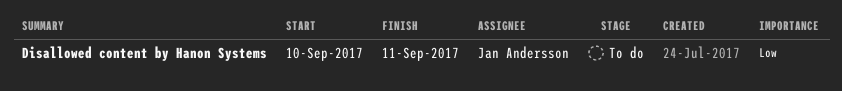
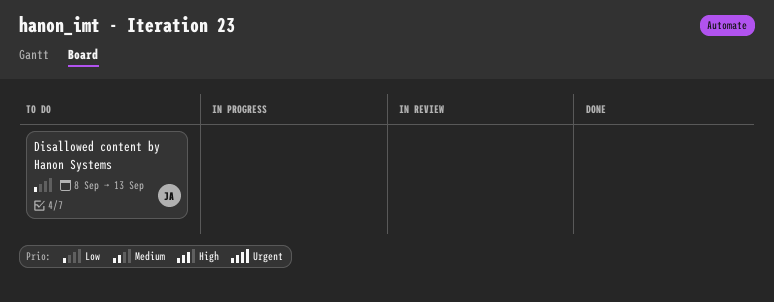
Disallowed content by Hanon Systems, start: Sep 10 -> Sep 8
Disallowed content by Hanon Systems, due: Sep 11 -> Sep 13

